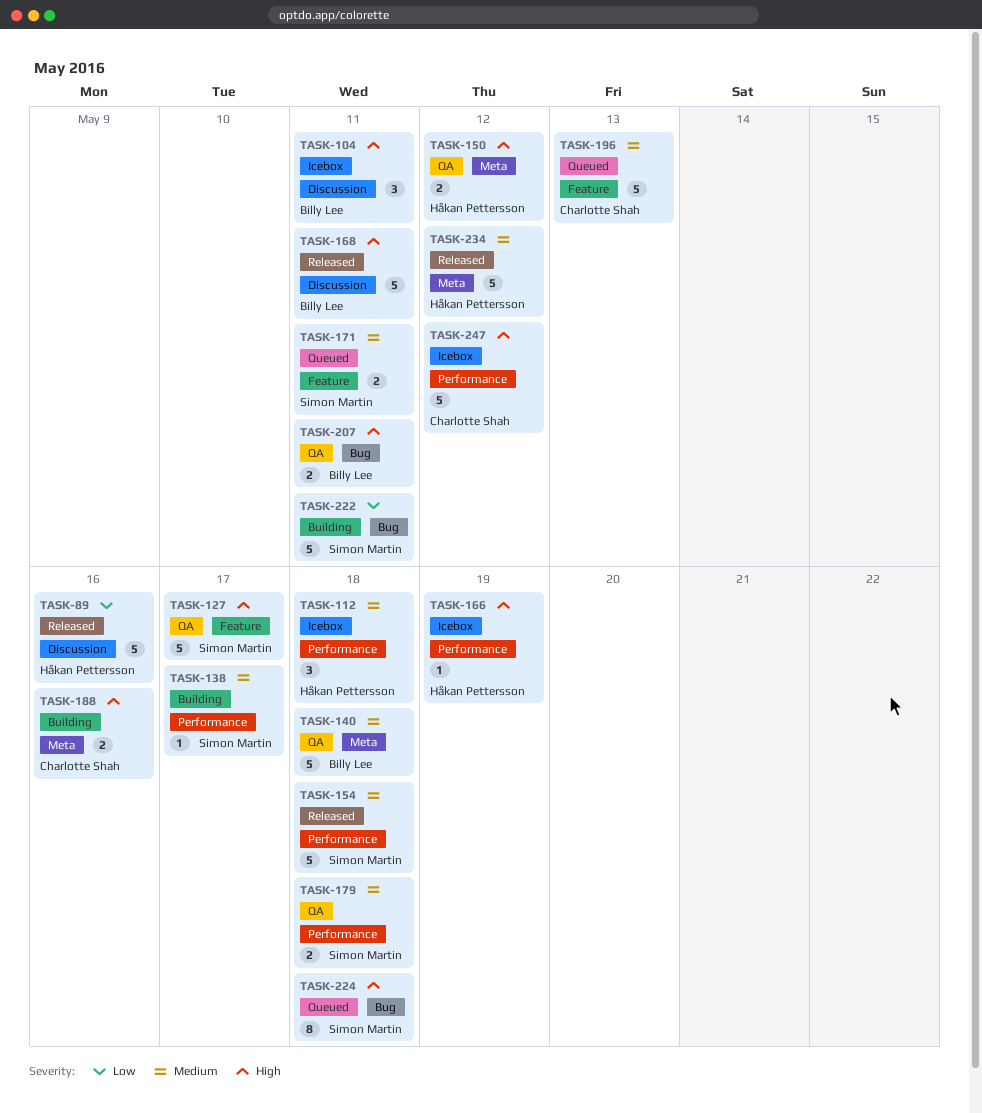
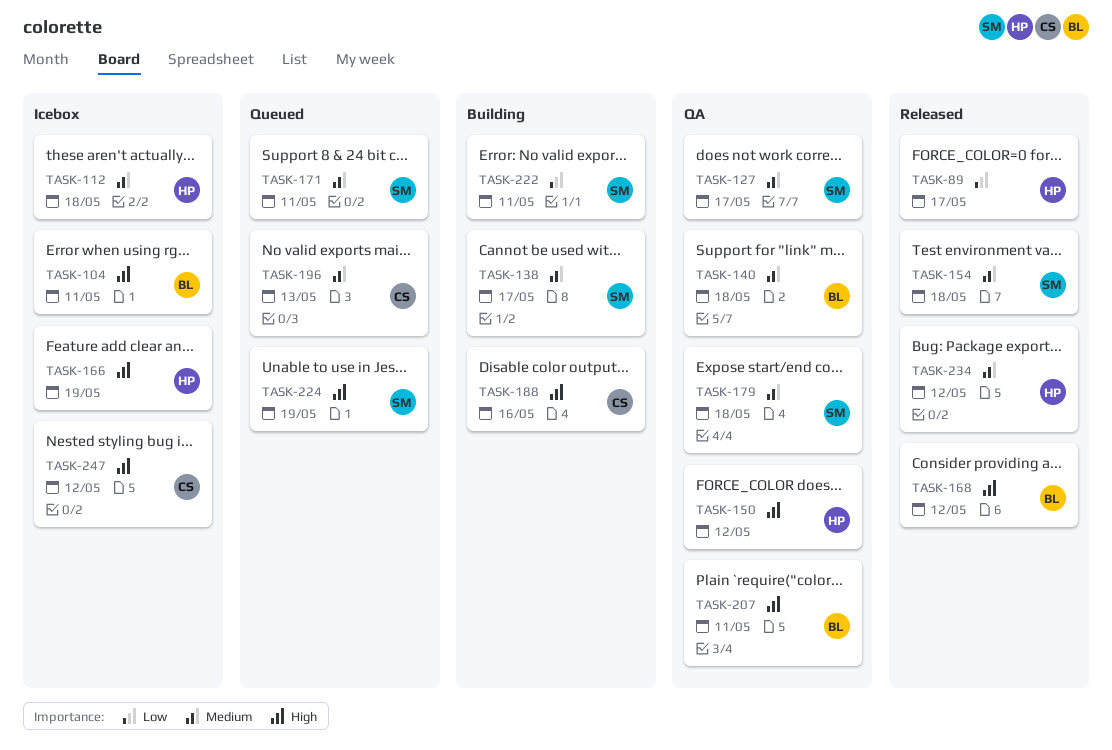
TASK-89, due: May 16 -> May 17
TASK-127, priority: High -> Medium
TASK-168, due: May 11 -> May 12
TASK-224, due: May 18 -> May 19

